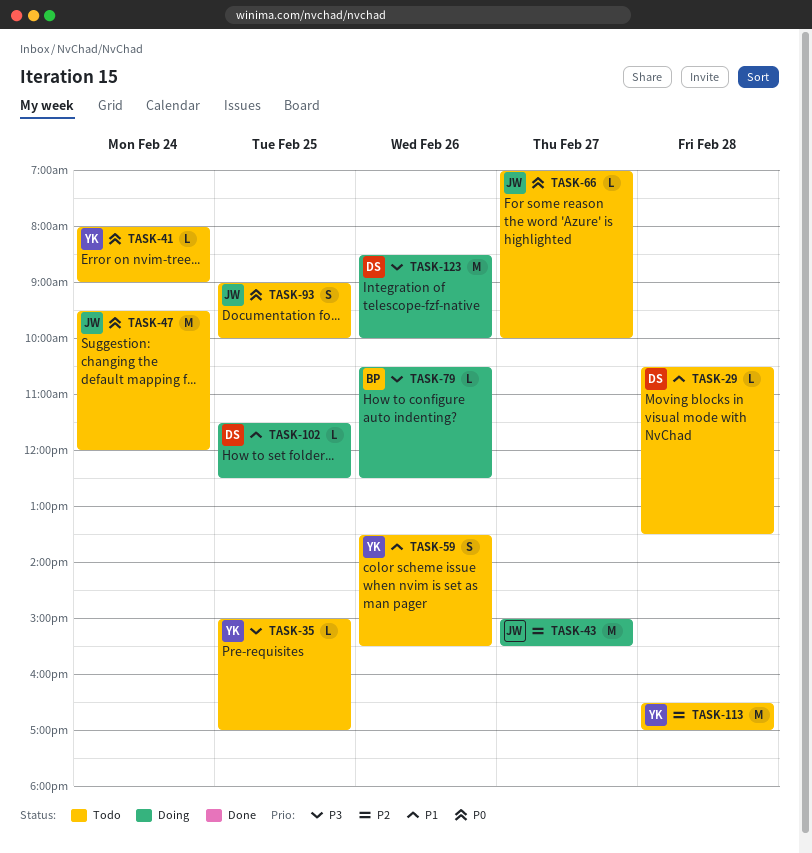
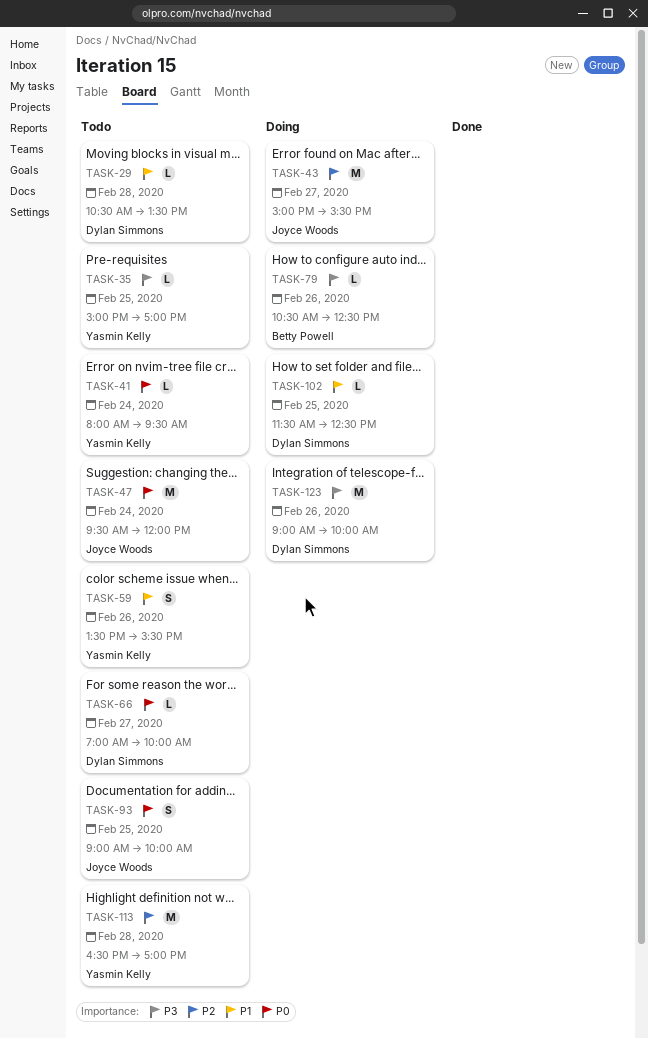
TASK-41, ends: 09:00 -> 09:30
TASK-66, owner: Joyce Woods -> Dylan Simmons
TASK-123, begins: 08:30 -> 09:00

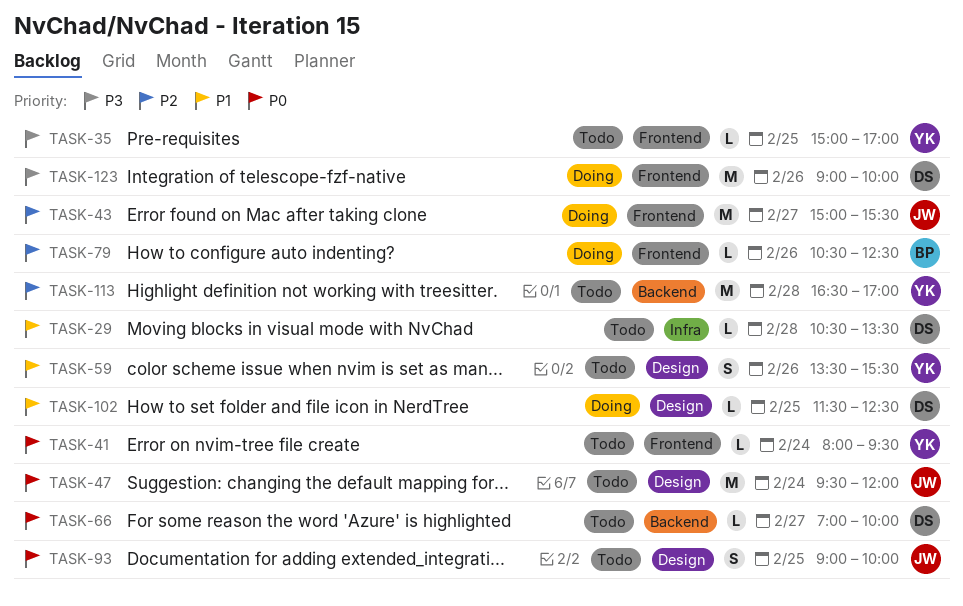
TASK-79, priority: P3 -> P2

